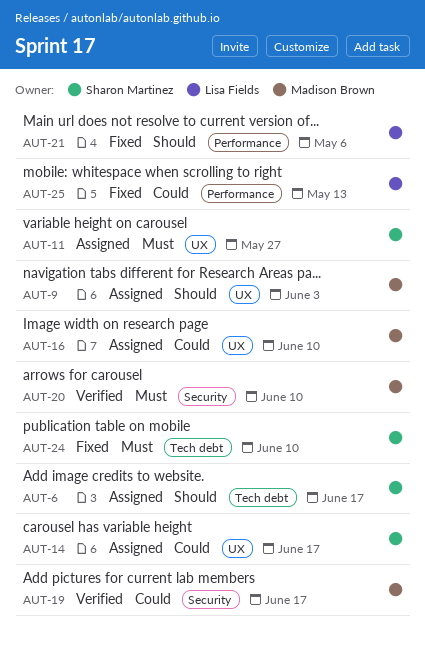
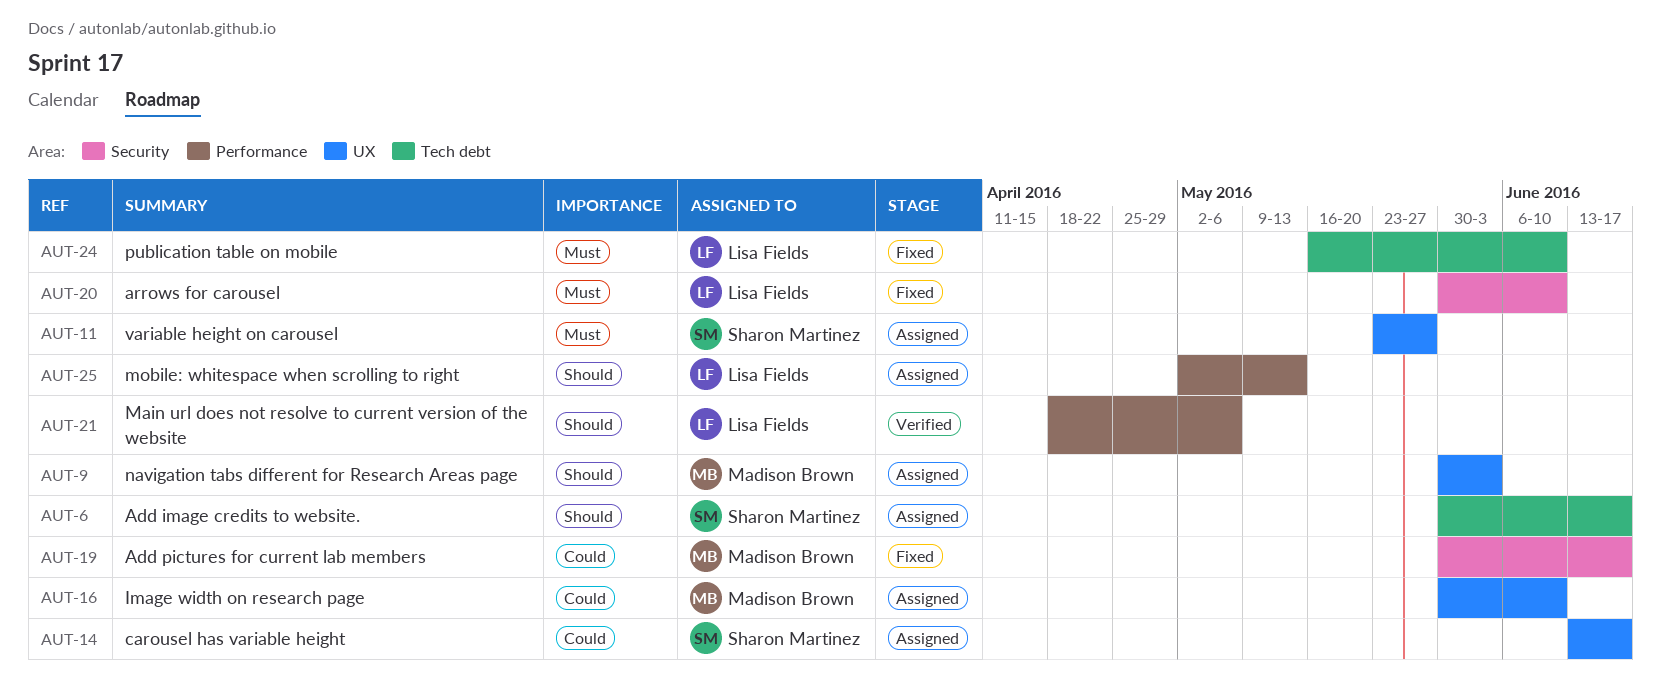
AUT-19, status: Verified -> Fixed
AUT-20, status: Verified -> Fixed
AUT-20, owner: Madison Brown -> Lisa Fields
AUT-21, status: Fixed -> Verified
AUT-24, owner: Sharon Martinez -> Lisa Fields
AUT-25, status: Fixed -> Assigned
AUT-25, priority: Could -> Should

